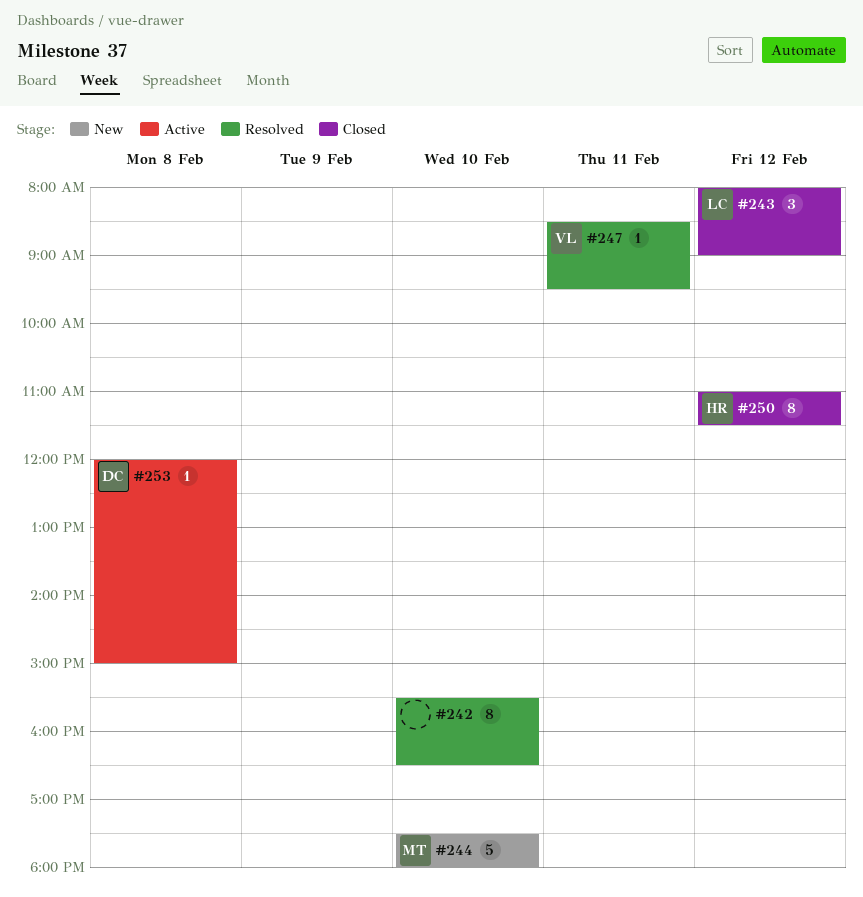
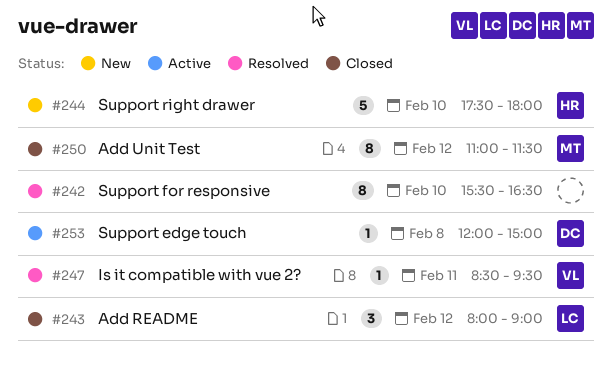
#244, owner: MT -> HR
#250, owner: HR -> MT

